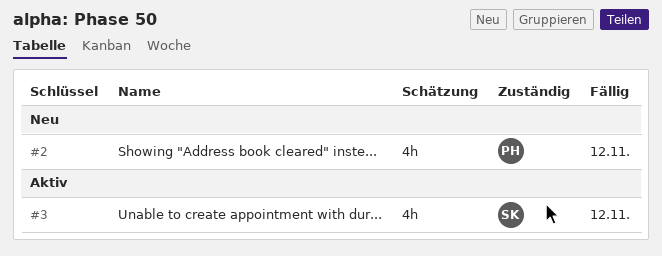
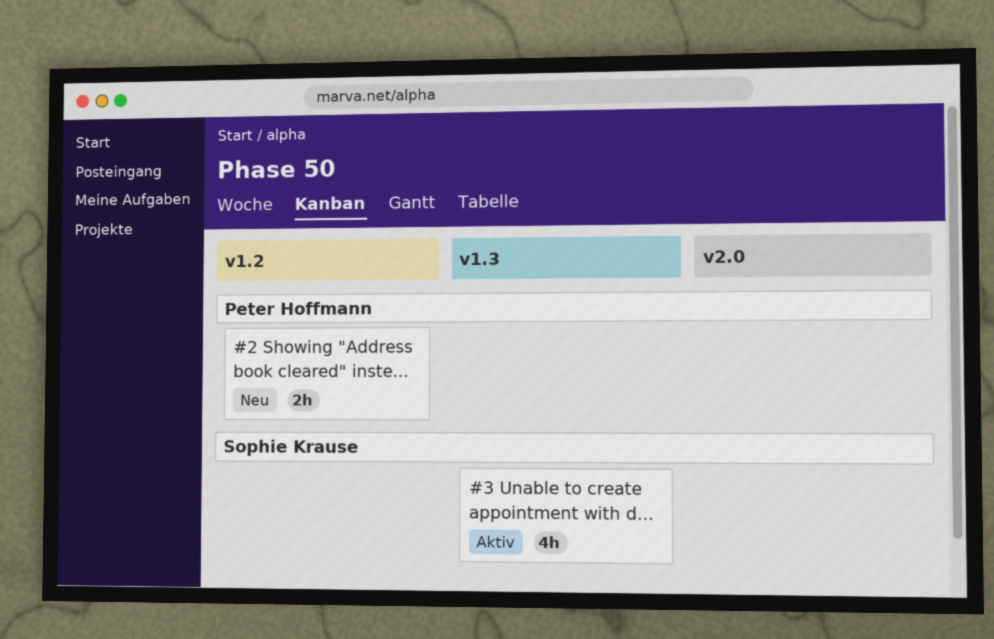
#2, estimate: 4h -> 2h

